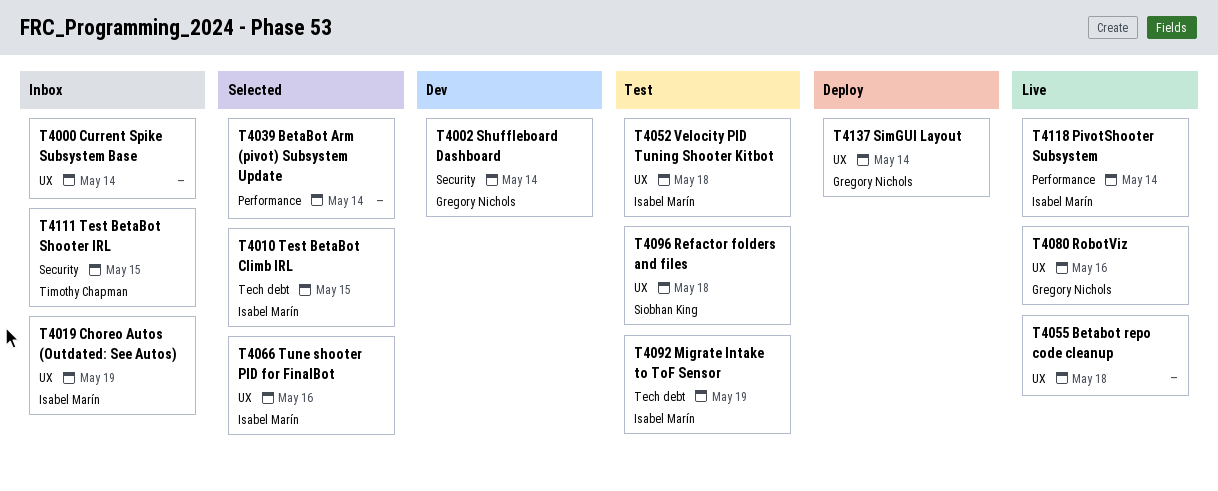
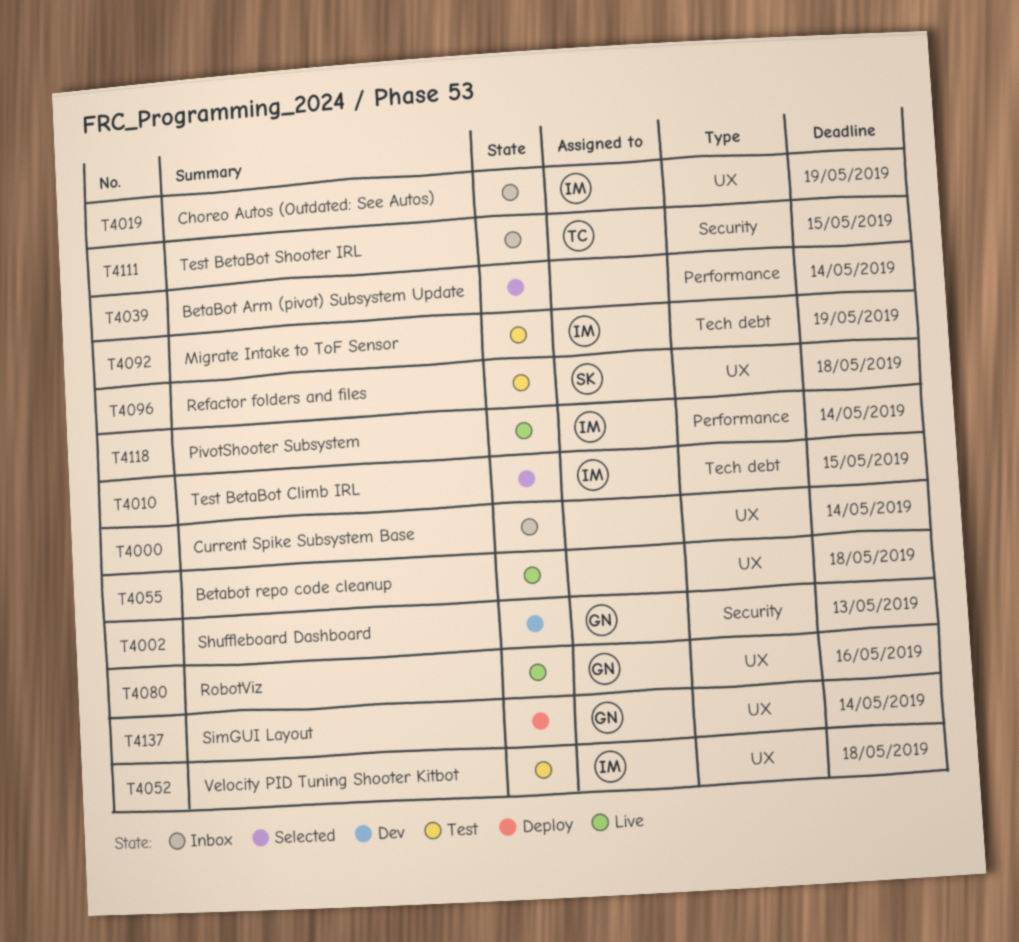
T4002, due: May 14 -> May 13
T4066: present -> none

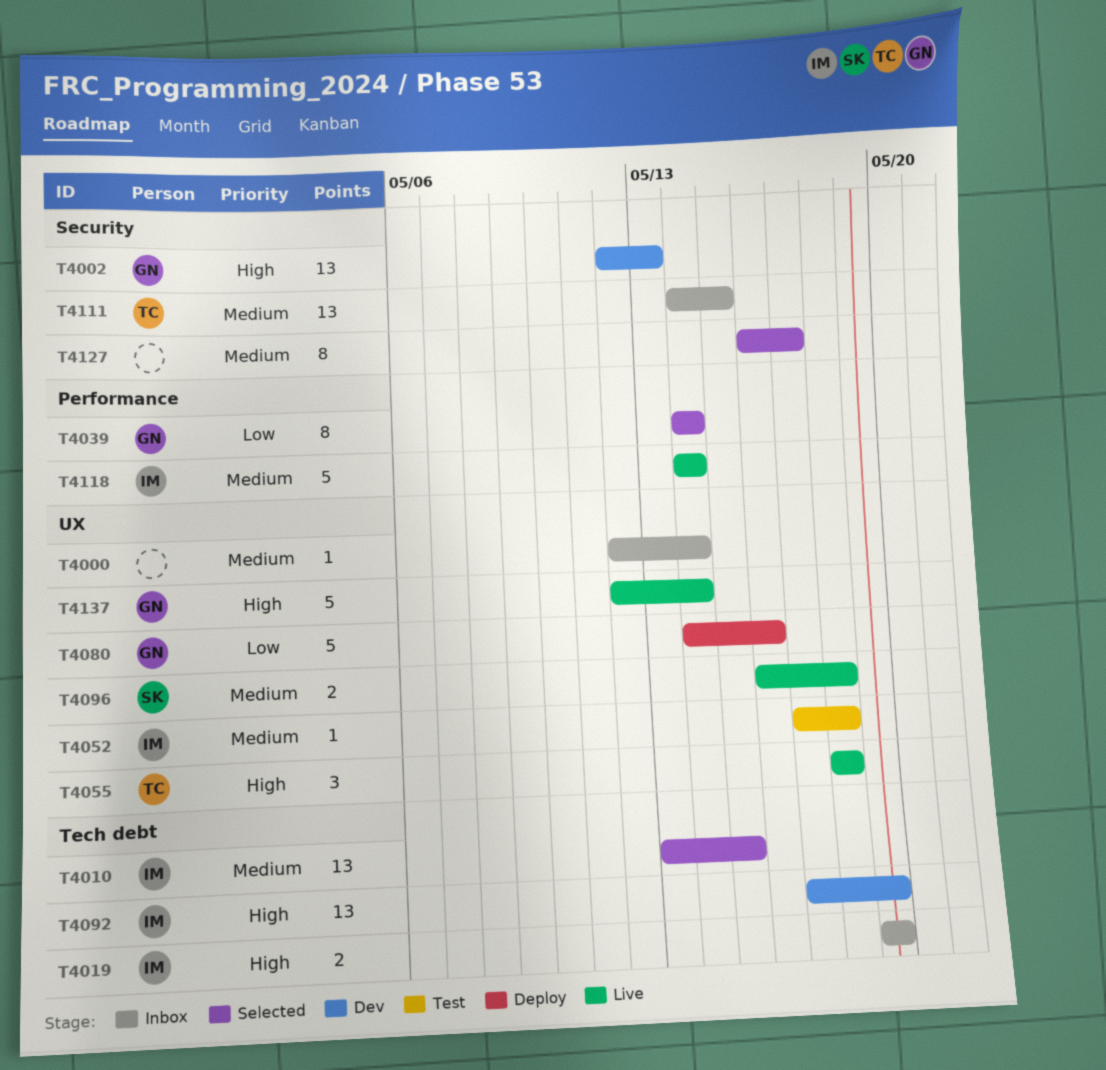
T4019, label: UX -> Tech debt
T4039, owner: none -> GN
T4055, owner: none -> TC
T4080, status: Live -> Deploy
T4092, status: Test -> Dev
T4096, status: Test -> Live
T4127: none -> present
T4137, status: Deploy -> Live

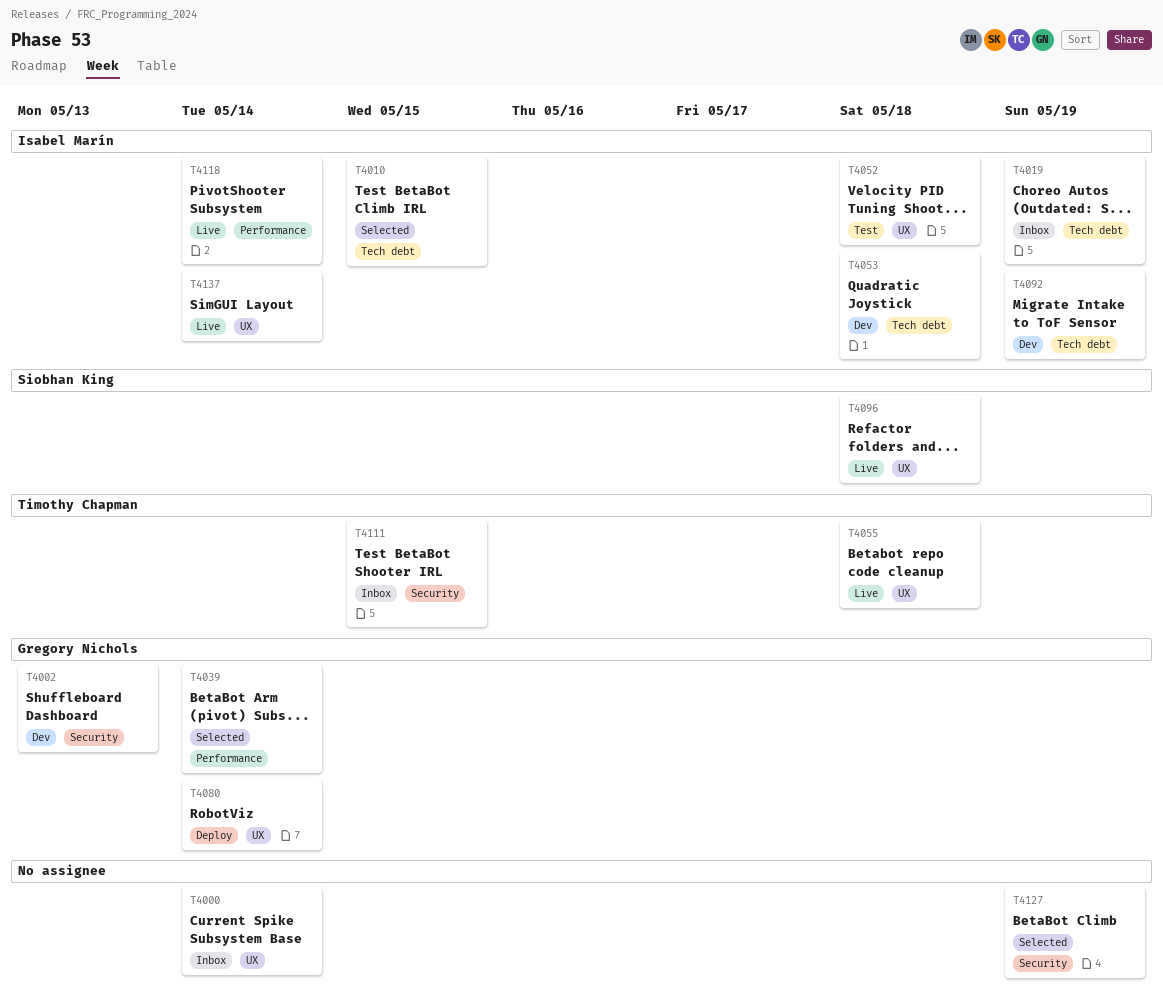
T4053: none -> present
T4080, due: May 16 -> May 14
T4127, due: May 17 -> May 19
T4137, owner: Gregory Nichols -> Isabel Marín

